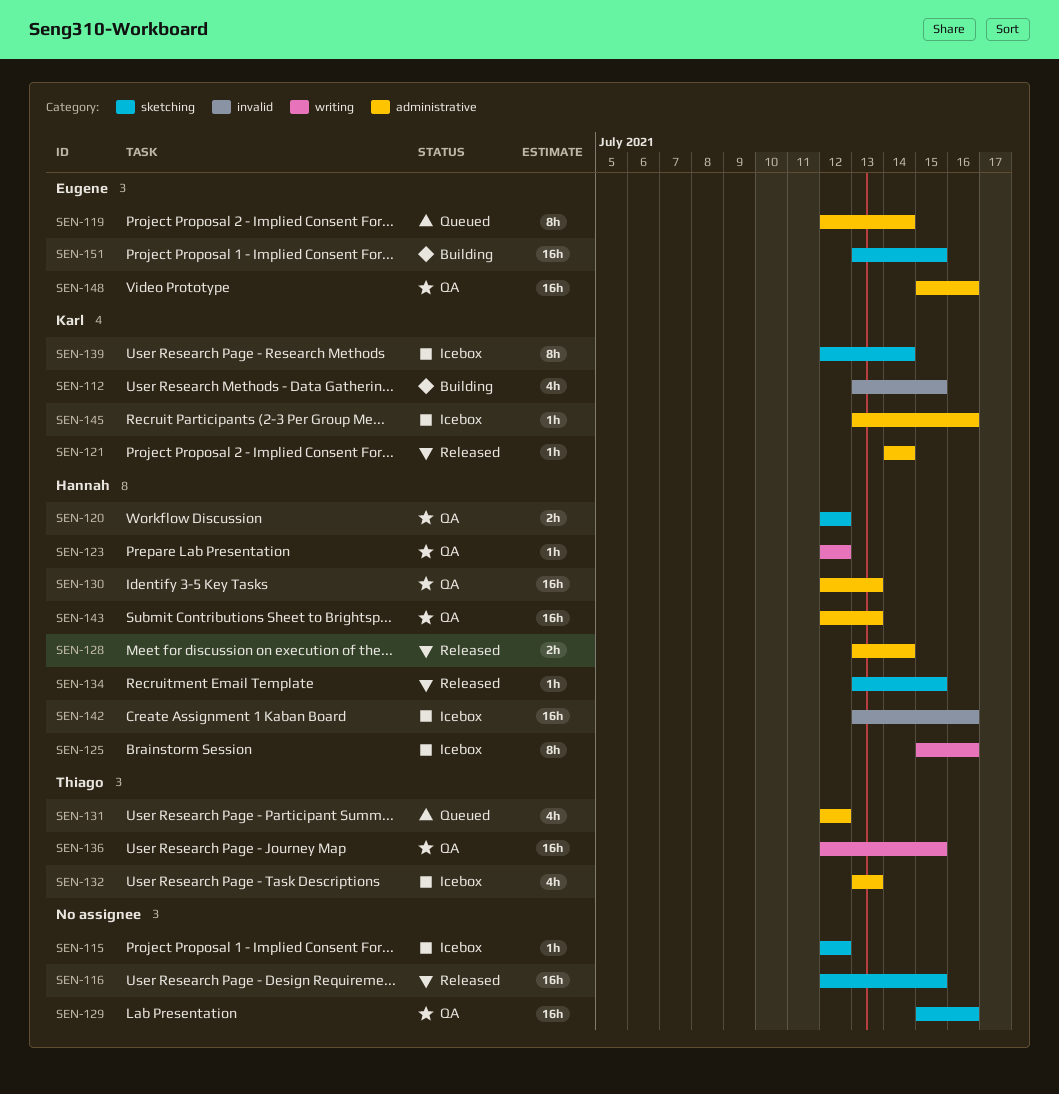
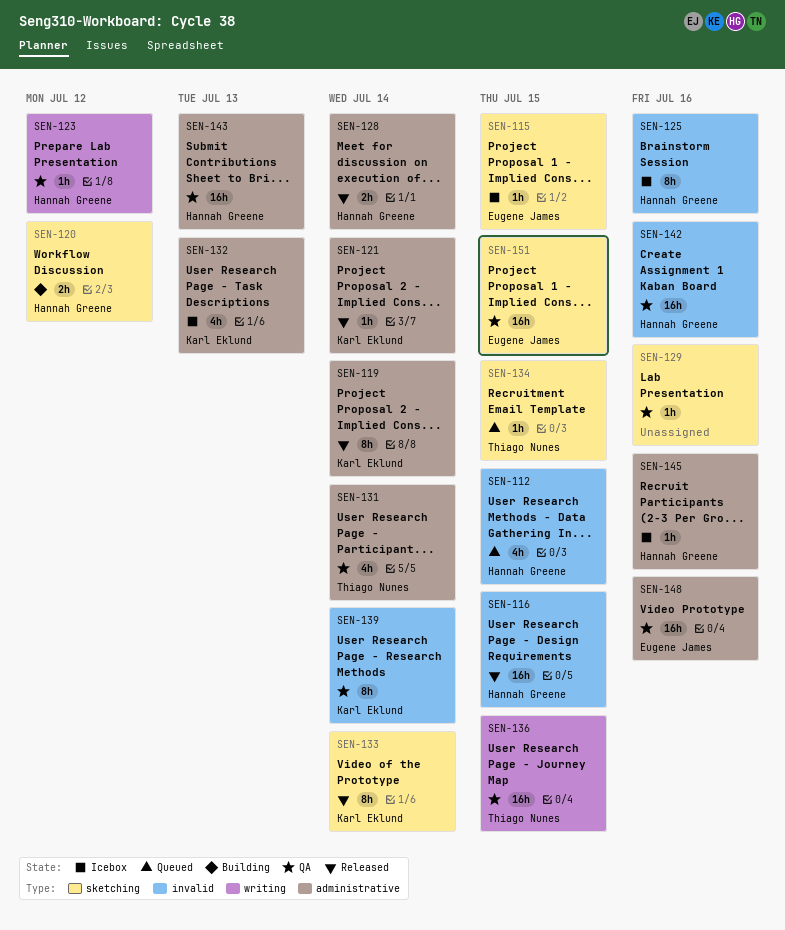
SEN-112, status: Building -> Queued
SEN-112, owner: Karl Eklund -> Hannah Greene
SEN-115, owner: none -> Eugene James
SEN-115, due: Jul 12 -> Jul 15
SEN-116, owner: none -> Hannah Greene
SEN-116, label: sketching -> invalid
SEN-119, status: Queued -> Released
SEN-119, owner: Eugene James -> Karl Eklund
SEN-120, status: QA -> Building
SEN-125, label: writing -> invalid
SEN-129, estimate: 16h -> 1h
SEN-130: present -> none
SEN-131, status: Queued -> QA
SEN-131, due: Jul 12 -> Jul 14
SEN-132, owner: Thiago Nunes -> Karl Eklund
SEN-133: none -> present
SEN-134, status: Released -> Queued
SEN-134, owner: Hannah Greene -> Thiago Nunes
SEN-139, status: Icebox -> QA
SEN-139, label: sketching -> invalid
SEN-142, status: Icebox -> QA
SEN-145, owner: Karl Eklund -> Hannah Greene
SEN-151, status: Building -> QA

